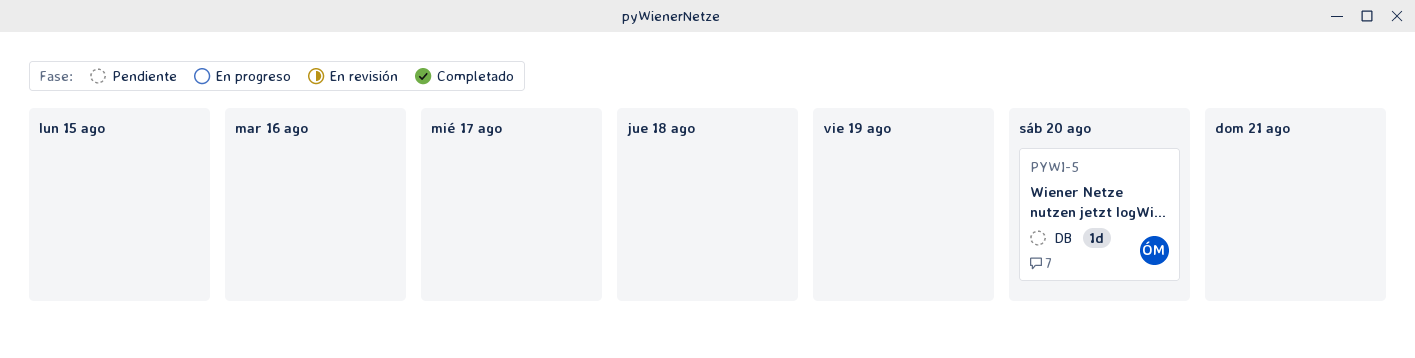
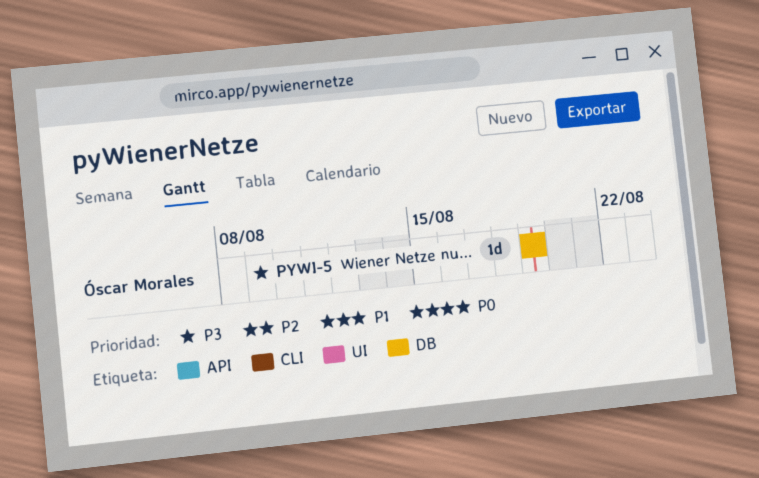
PYWI-5, due: Aug 20 -> Aug 19

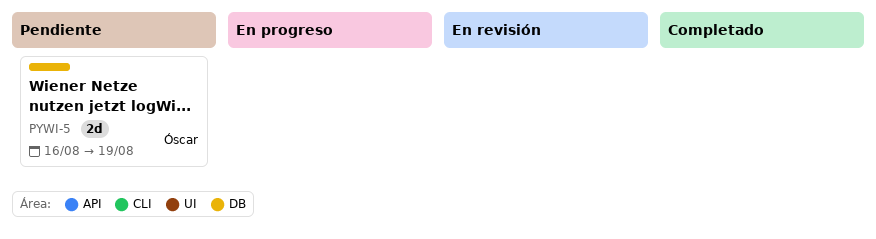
PYWI-5, estimate: 1d -> 2d
PYWI-5, start: Aug 19 -> Aug 16

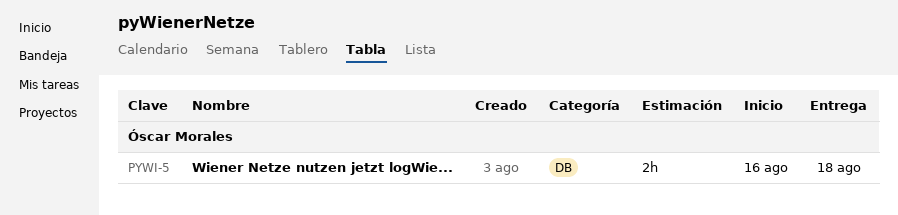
PYWI-5, estimate: 2d -> 2h
PYWI-5, due: Aug 19 -> Aug 18

